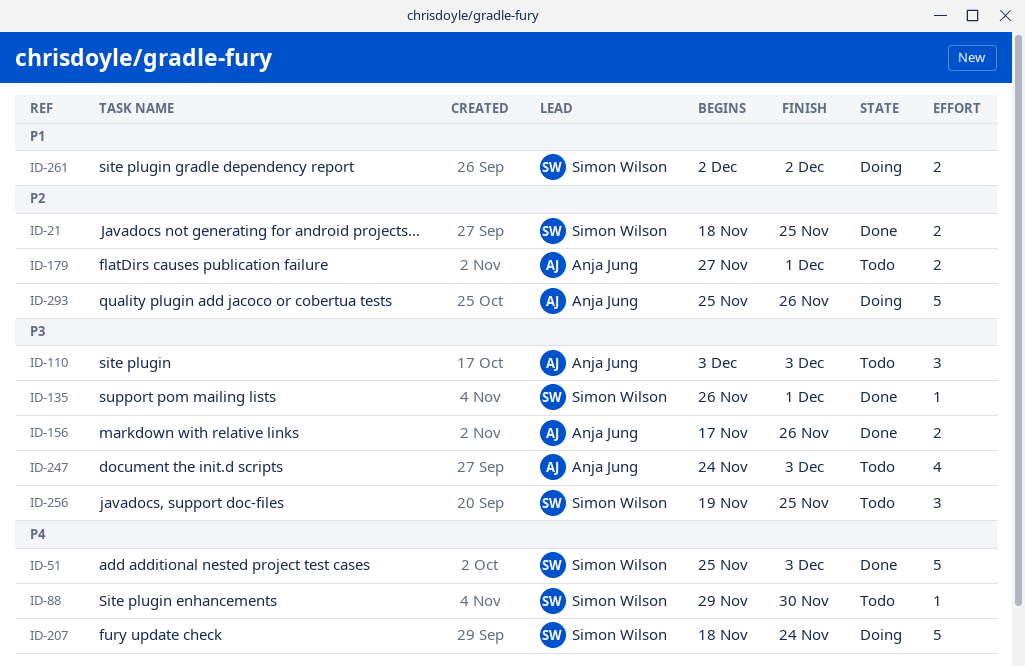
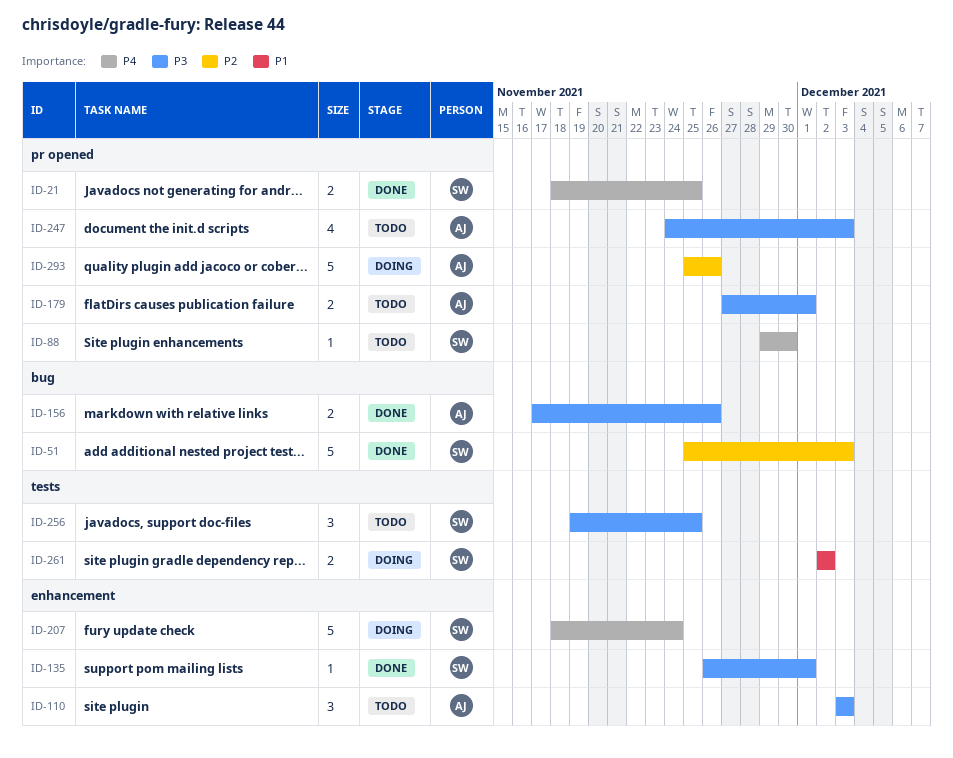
ID-21, priority: P2 -> P4
ID-51, priority: P4 -> P2
ID-179, priority: P2 -> P3

